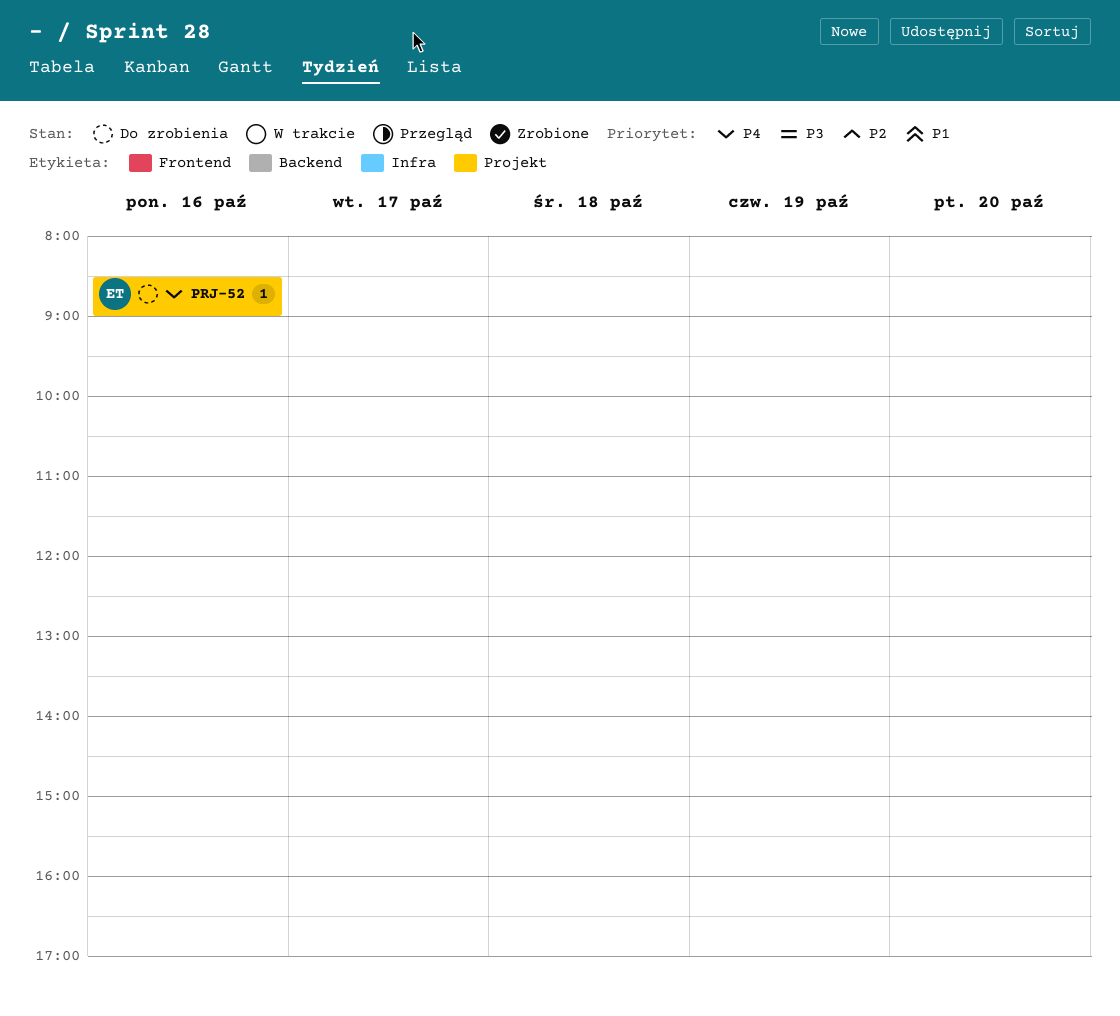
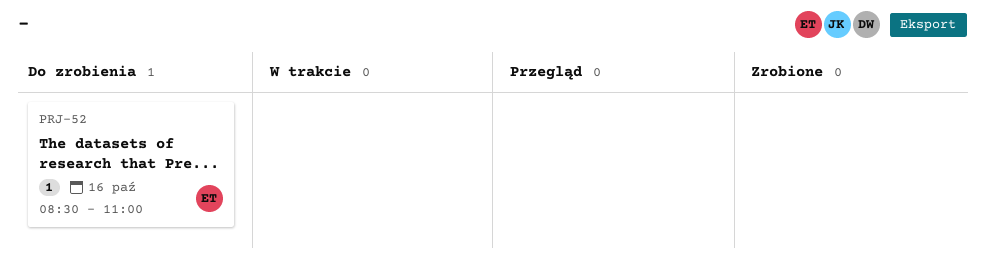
PRJ-52, ends: 09:00 -> 11:00

